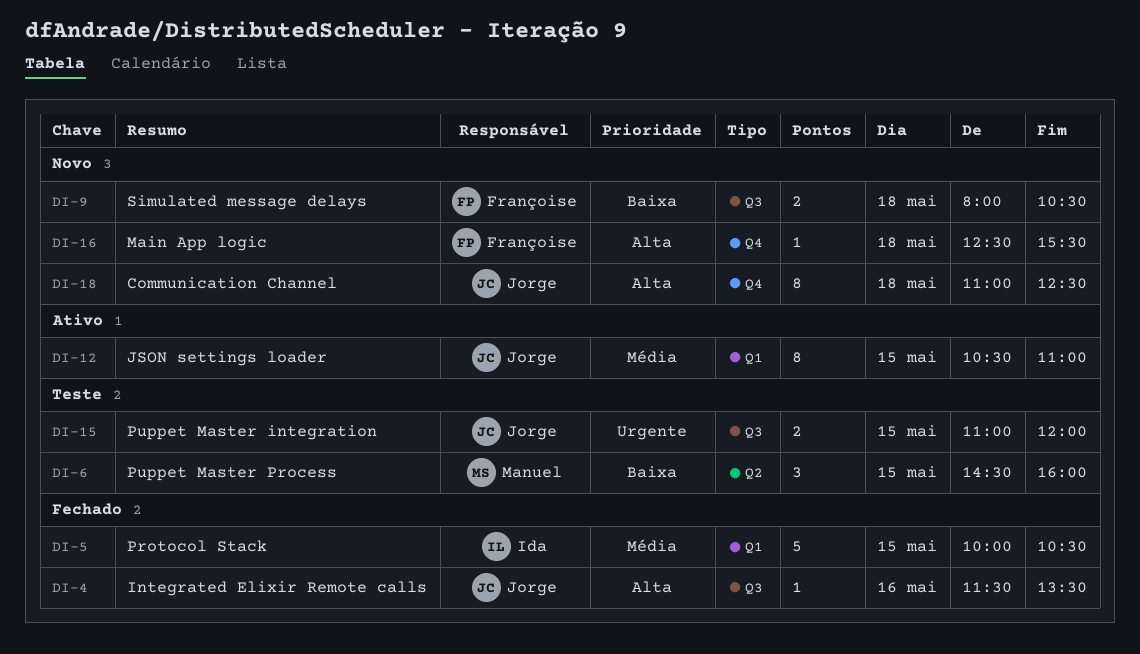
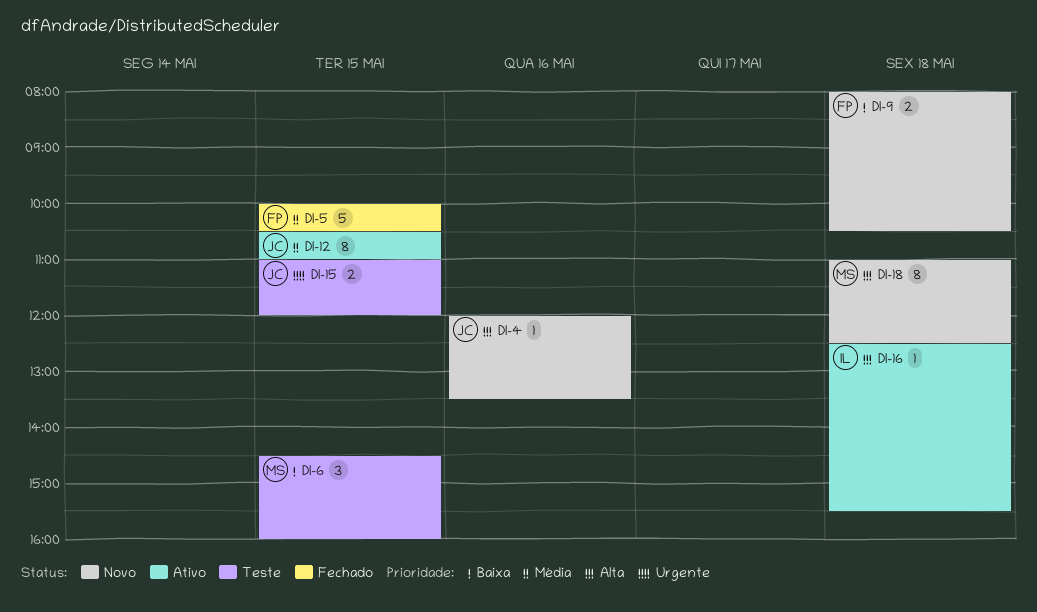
DI-4, status: Fechado -> Novo
DI-4, begins: 11:30 -> 12:00
DI-5, owner: Ida -> Françoise
DI-16, status: Novo -> Ativo
DI-16, owner: Françoise -> Ida
DI-18, owner: Jorge -> Manuel

